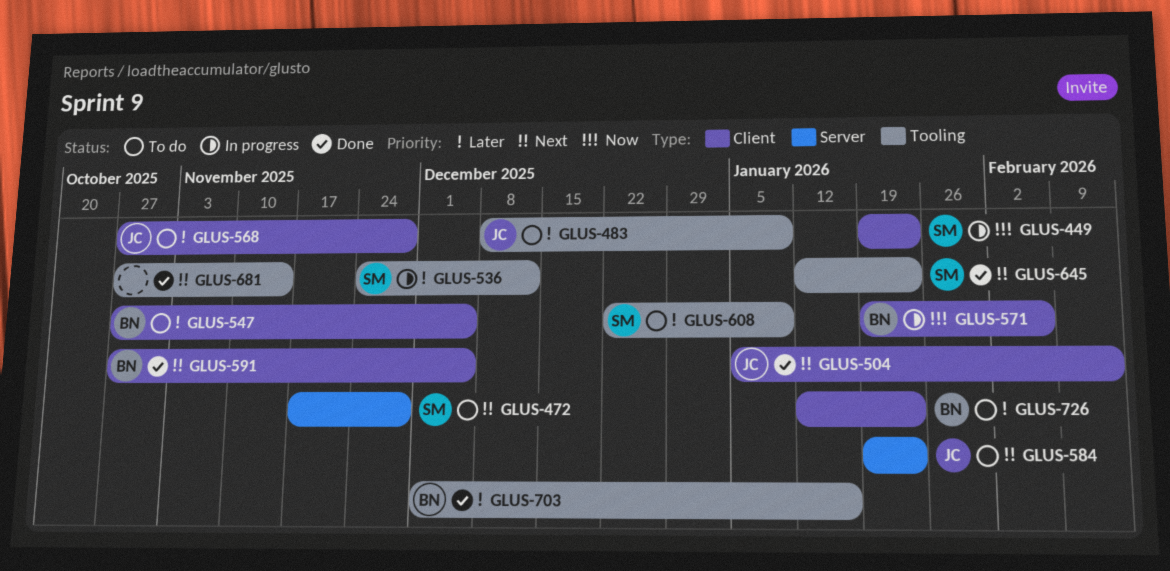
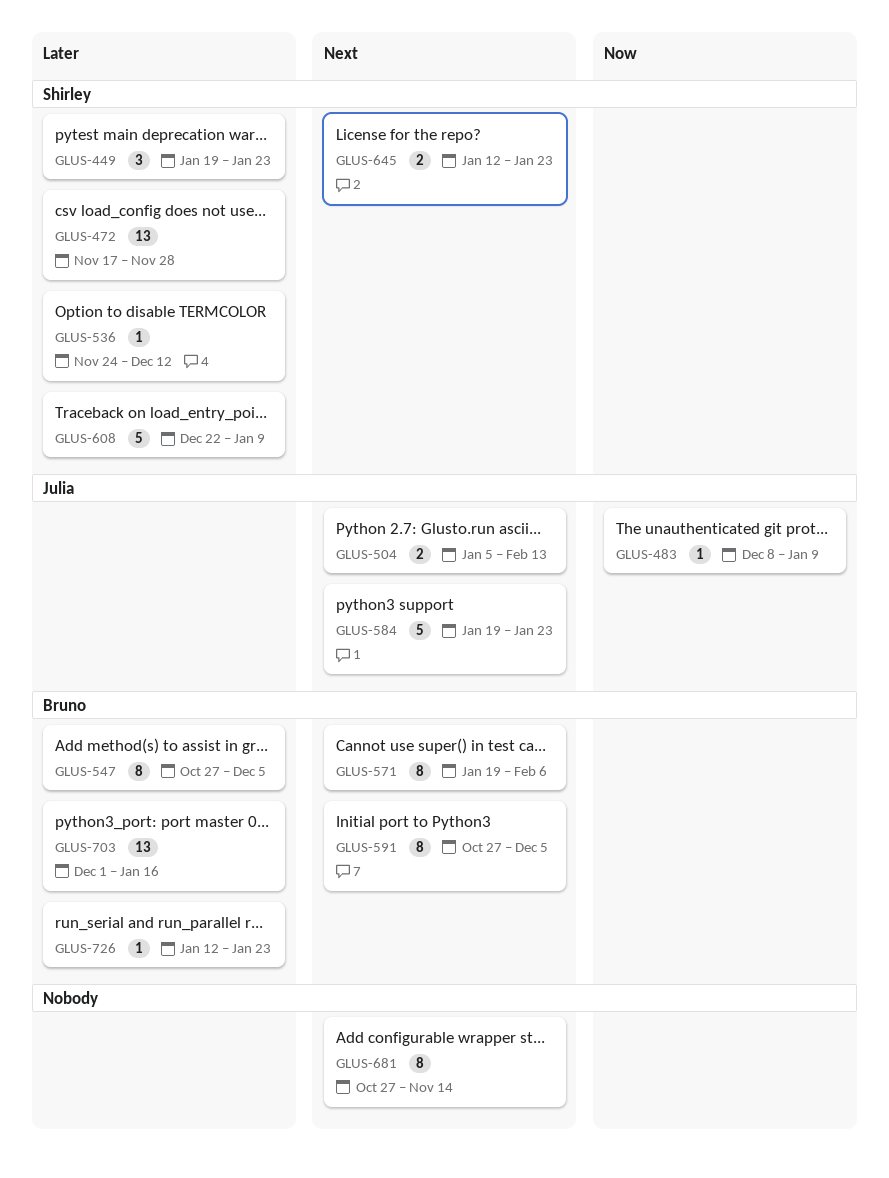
GLUS-449, priority: Now -> Later
GLUS-472, priority: Next -> Later
GLUS-483, priority: Later -> Now
GLUS-568: present -> none
GLUS-571, priority: Now -> Next

